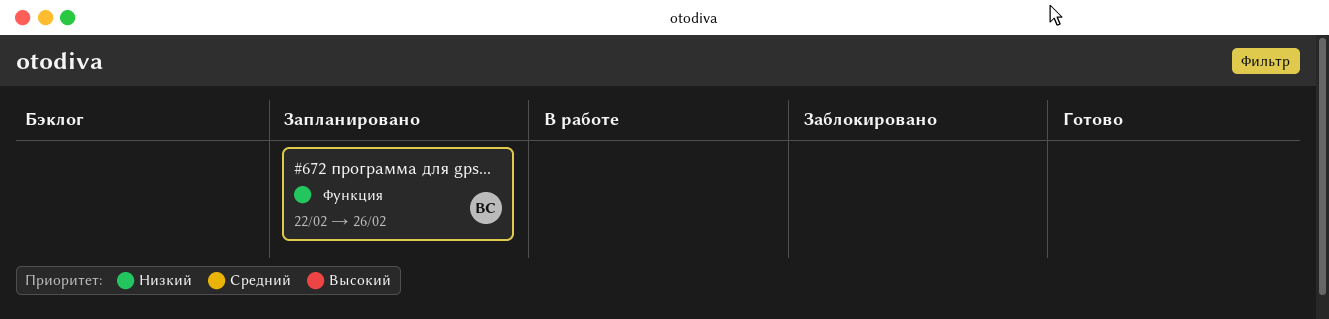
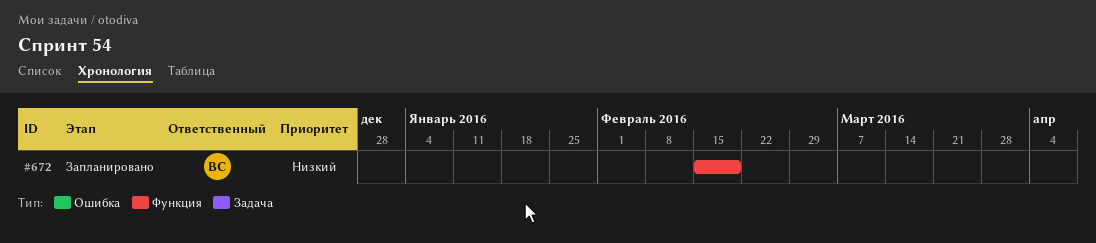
#672, start: Feb 22 -> Feb 15
#672, due: Feb 26 -> Feb 19

